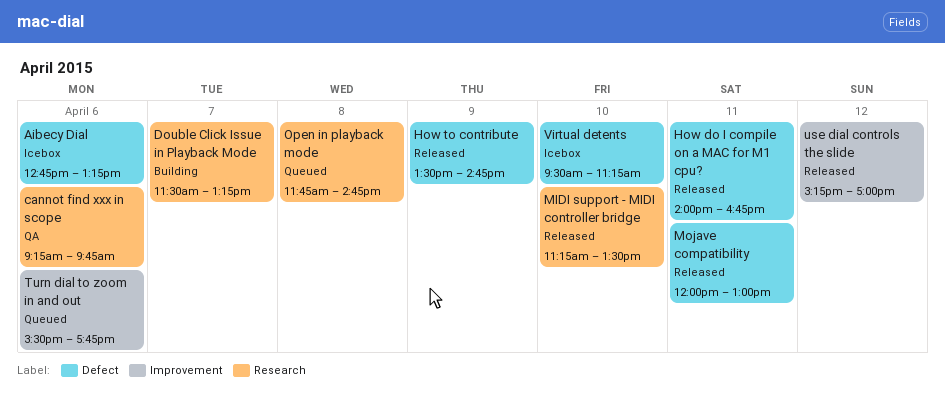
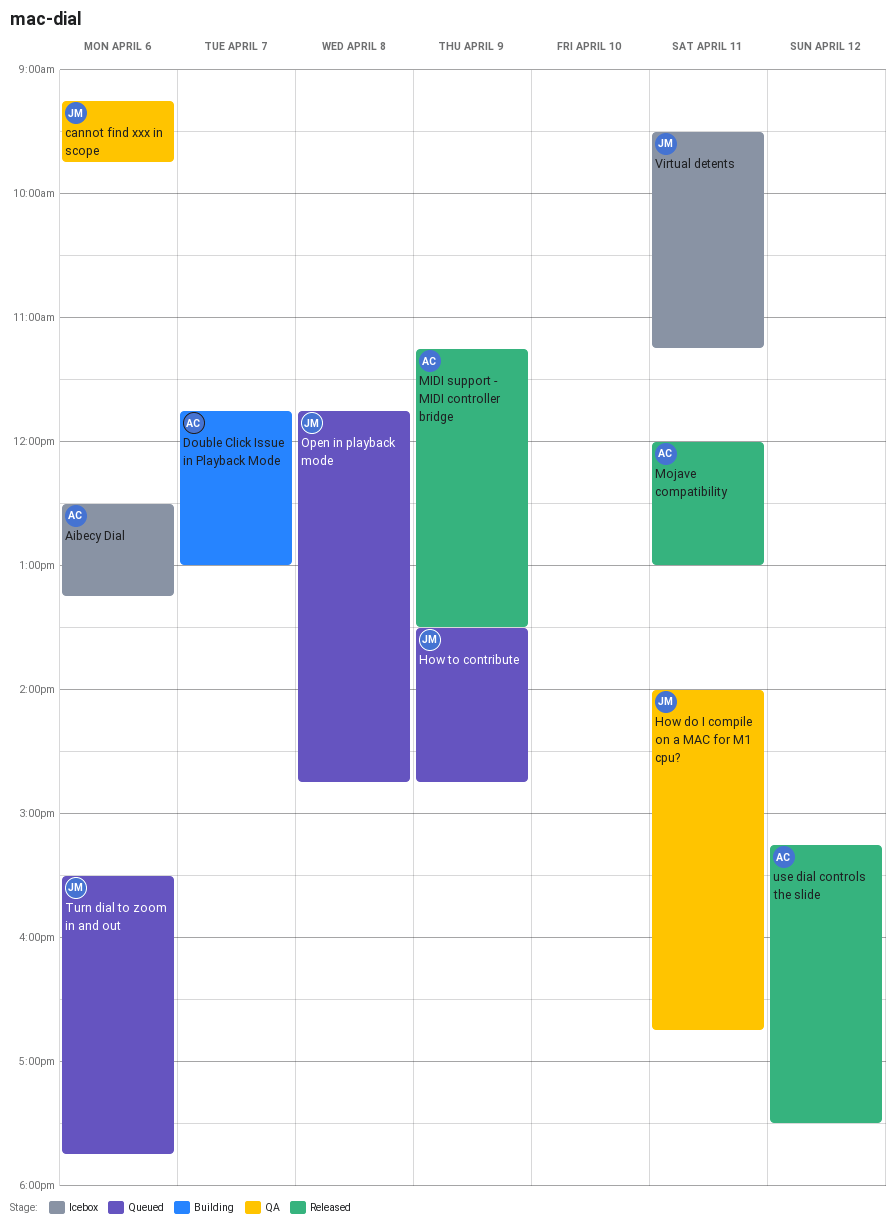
Aibecy Dial, begins: 12:45 -> 12:30
Double Click Issue in Playback Mode, begins: 11:30 -> 11:45
Double Click Issue in Playback Mode, ends: 13:15 -> 13:00
How do I compile on a MAC for M1 cpu?, status: Released -> QA
How to contribute, status: Released -> Queued
MIDI support - MIDI controller bridge, day: Apr 10 -> Apr 9
use dial controls the slide, ends: 17:00 -> 17:30
Virtual detents, day: Apr 10 -> Apr 11

